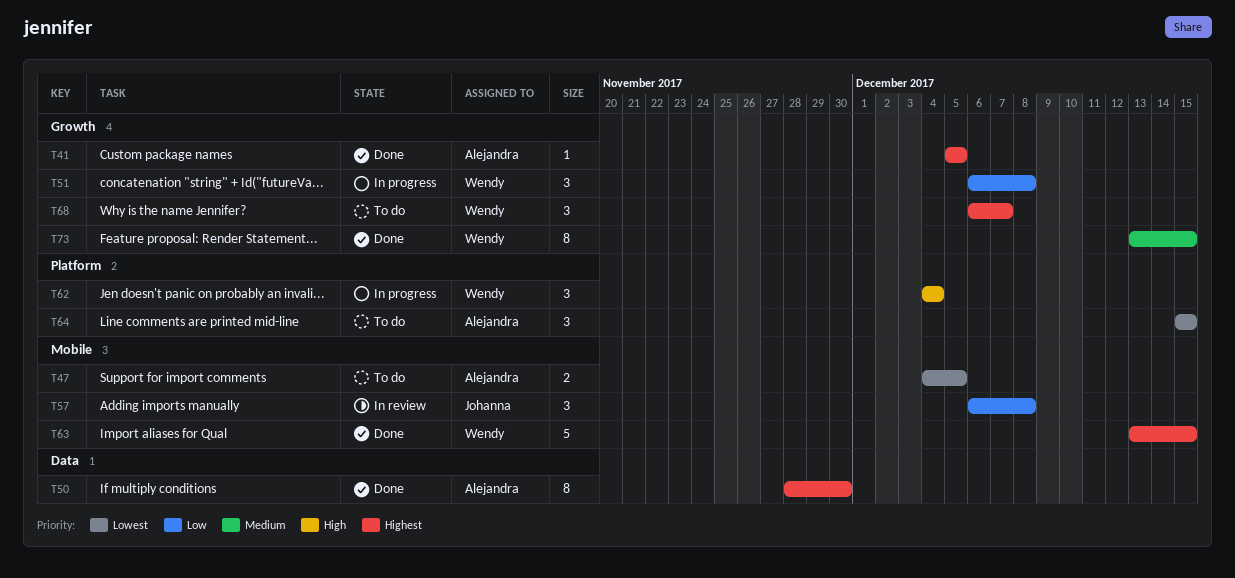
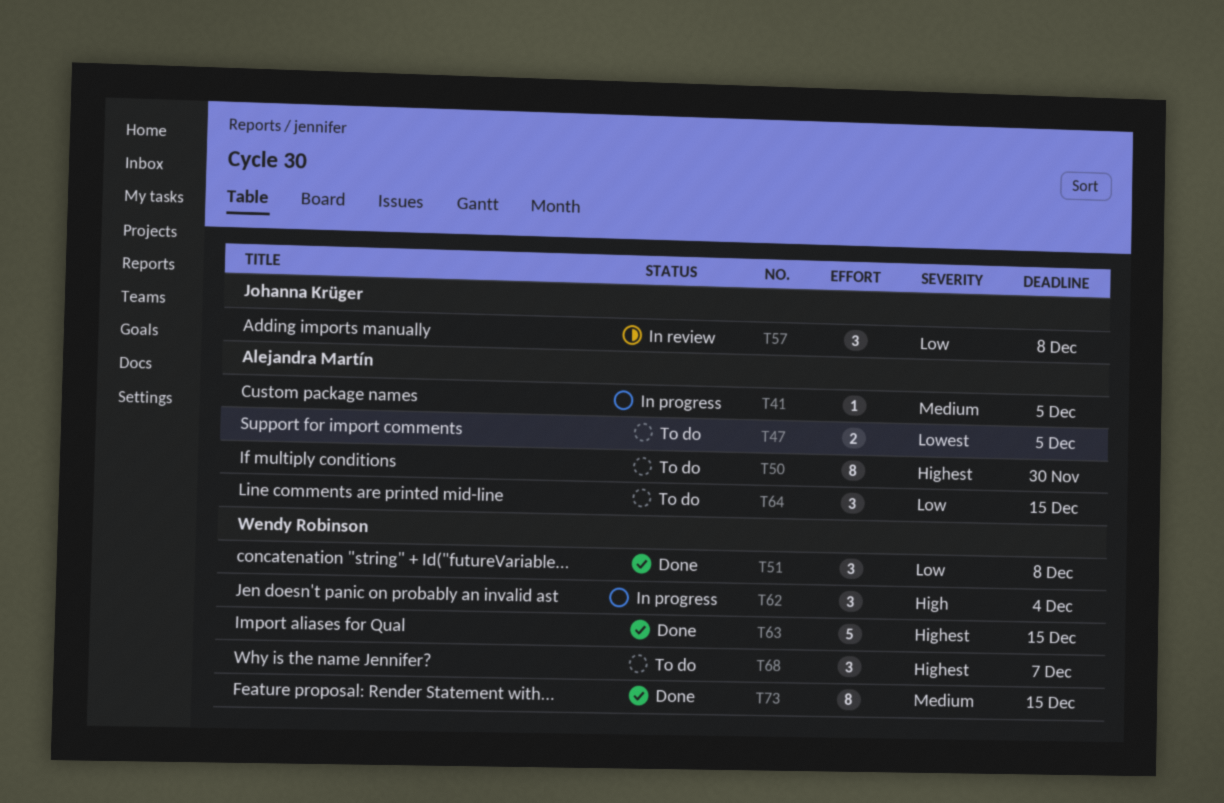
T41, status: Done -> In progress
T41, priority: Highest -> Medium
T50, status: Done -> To do
T51, status: In progress -> Done
T64, priority: Lowest -> Low

